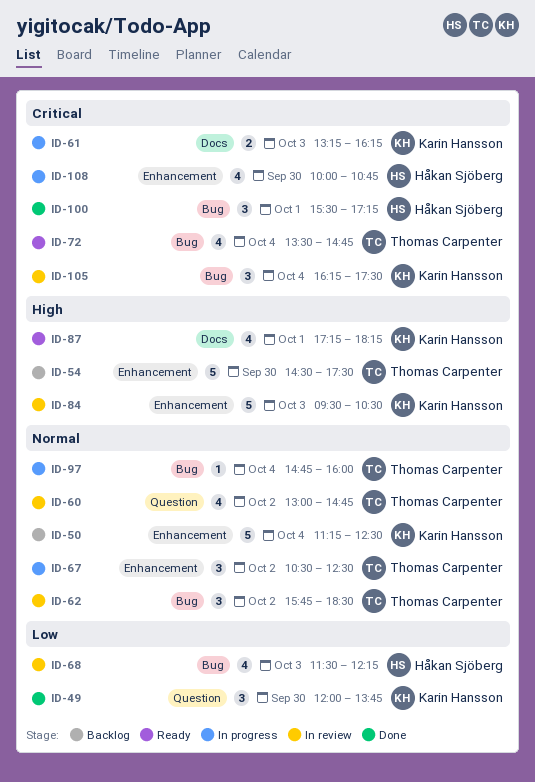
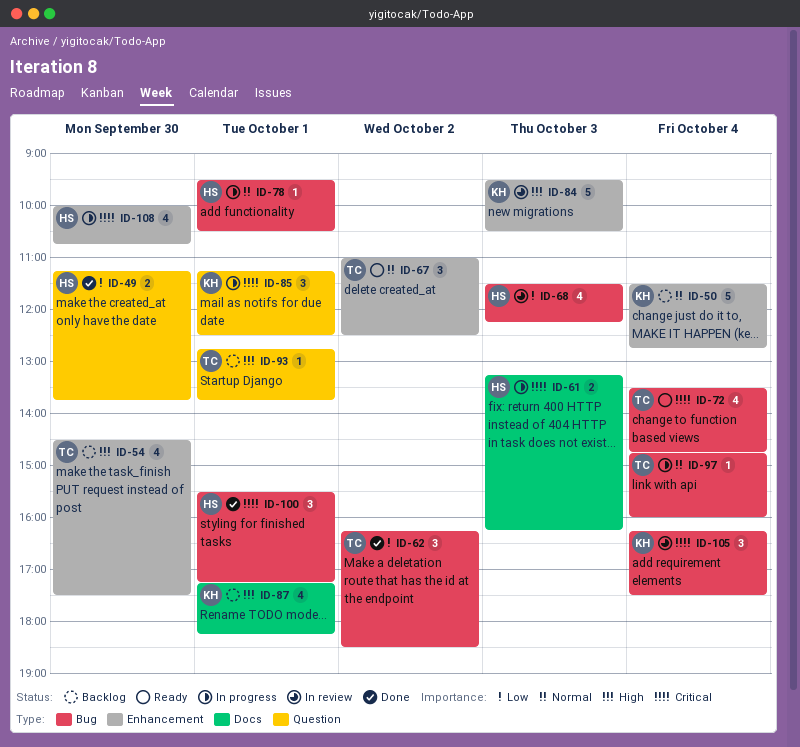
ID-49, owner: Karin Hansson -> Håkan Sjöberg
ID-49, estimate: 3 -> 2
ID-49, begins: 12:00 -> 11:15
ID-50, begins: 11:15 -> 11:30
ID-50, ends: 12:30 -> 12:45
ID-54, estimate: 5 -> 4
ID-60: present -> none
ID-61, owner: Karin Hansson -> Håkan Sjöberg
ID-62, status: In review -> Done
ID-62, priority: Normal -> Low
ID-62, begins: 15:45 -> 16:15
ID-67, status: In progress -> Ready
ID-67, begins: 10:30 -> 11:00
ID-78: none -> present
ID-85: none -> present
ID-87, status: Ready -> Backlog
ID-93: none -> present

